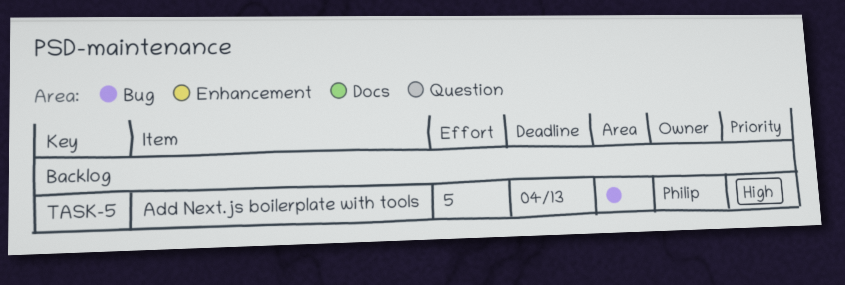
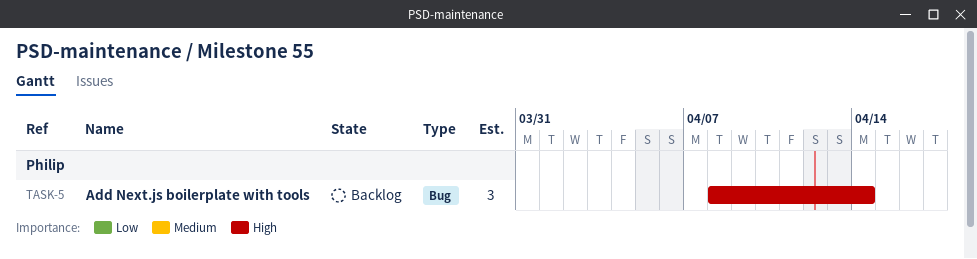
TASK-5, estimate: 5 -> 3
TASK-5, due: Apr 13 -> Apr 14

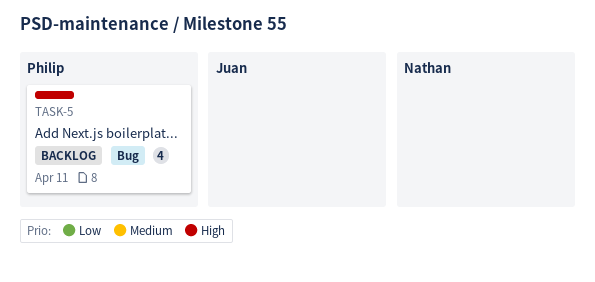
TASK-5, estimate: 3 -> 4
TASK-5, due: Apr 14 -> Apr 11

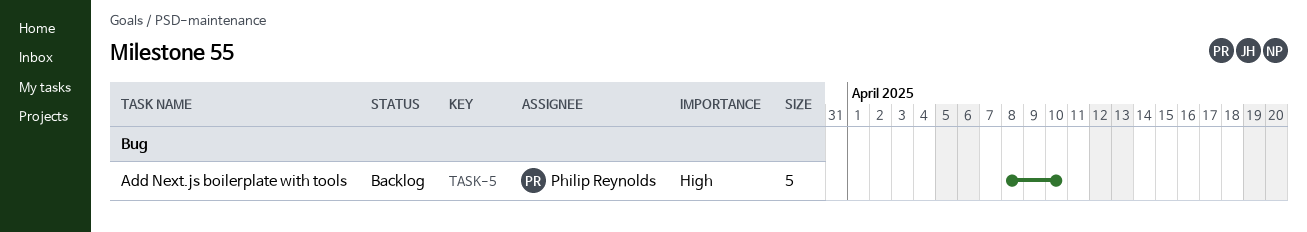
TASK-5, estimate: 4 -> 5
TASK-5, due: Apr 11 -> Apr 10

